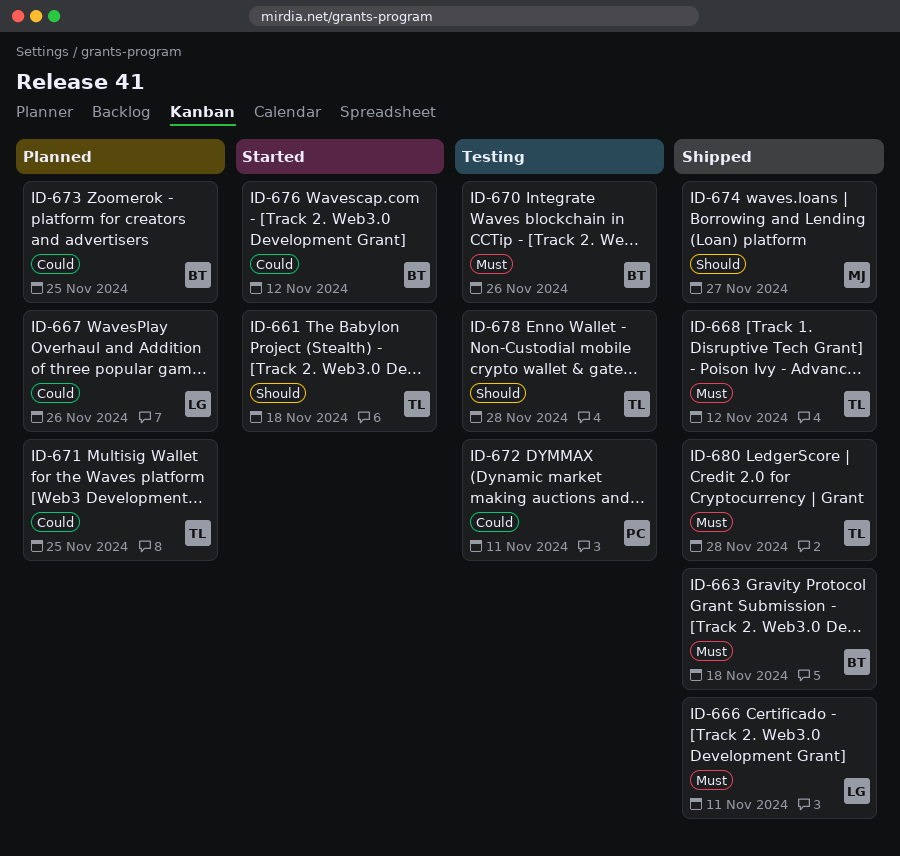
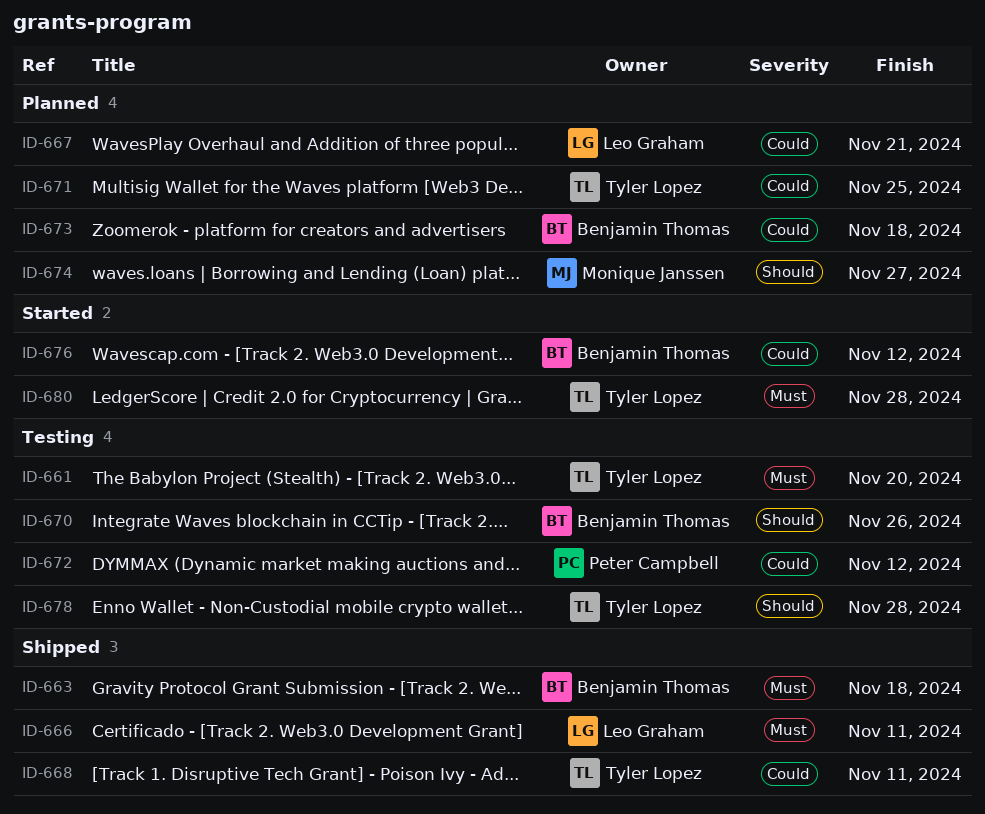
ID-661, status: Started -> Testing
ID-661, priority: Should -> Must
ID-661, due: Nov 18 -> Nov 20
ID-667, due: Nov 26 -> Nov 21
ID-668, priority: Must -> Could
ID-668, due: Nov 12 -> Nov 11
ID-670, priority: Must -> Should
ID-672, due: Nov 11 -> Nov 12
ID-673, due: Nov 25 -> Nov 18
ID-674, status: Shipped -> Planned
ID-680, status: Shipped -> Started

